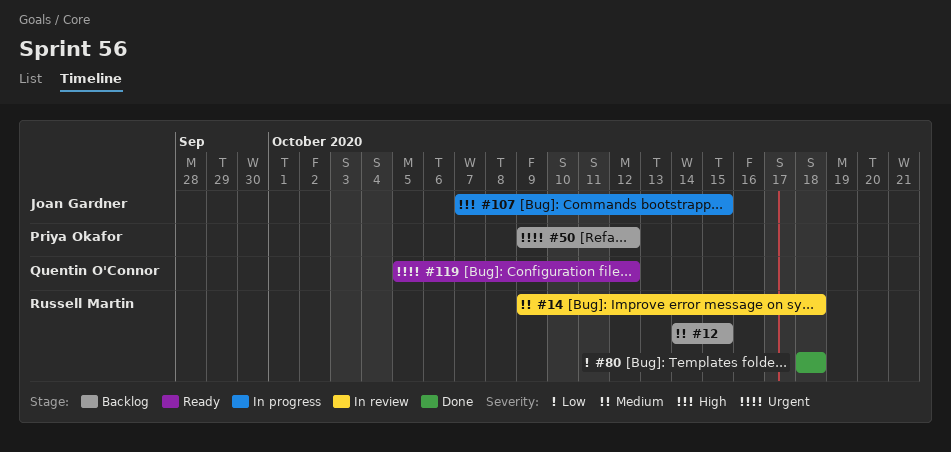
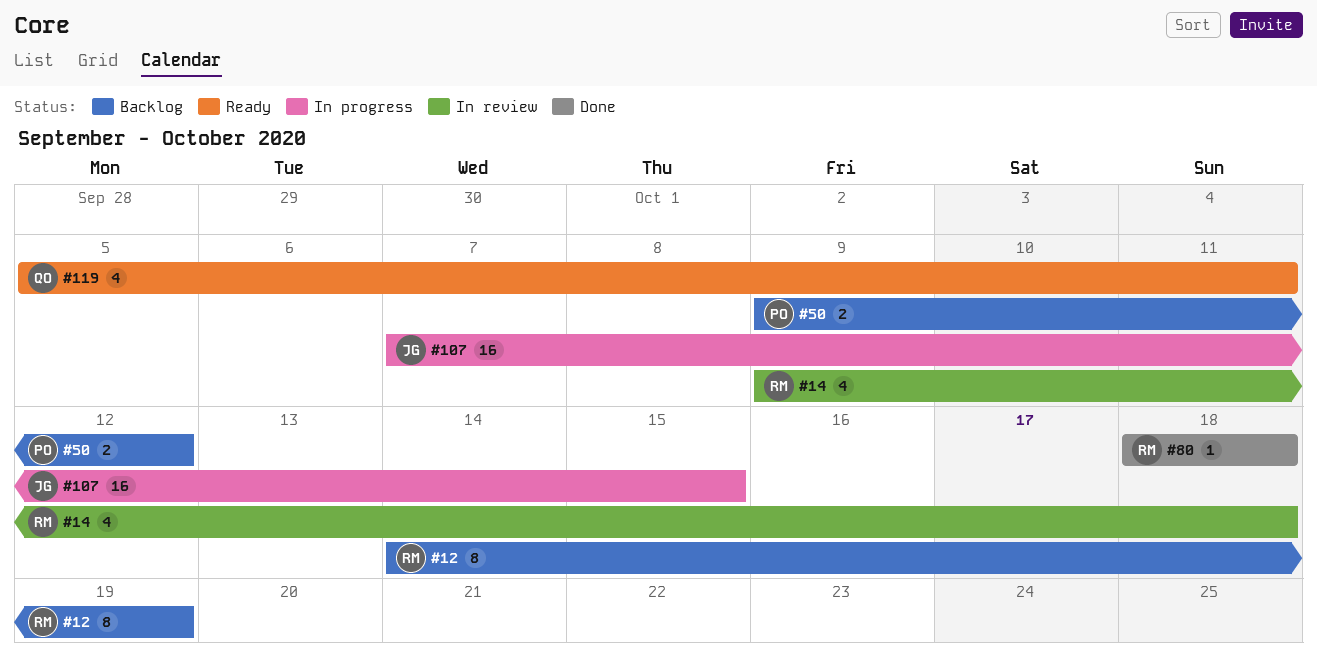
#12, due: Oct 15 -> Oct 19
#119, due: Oct 12 -> Oct 11

